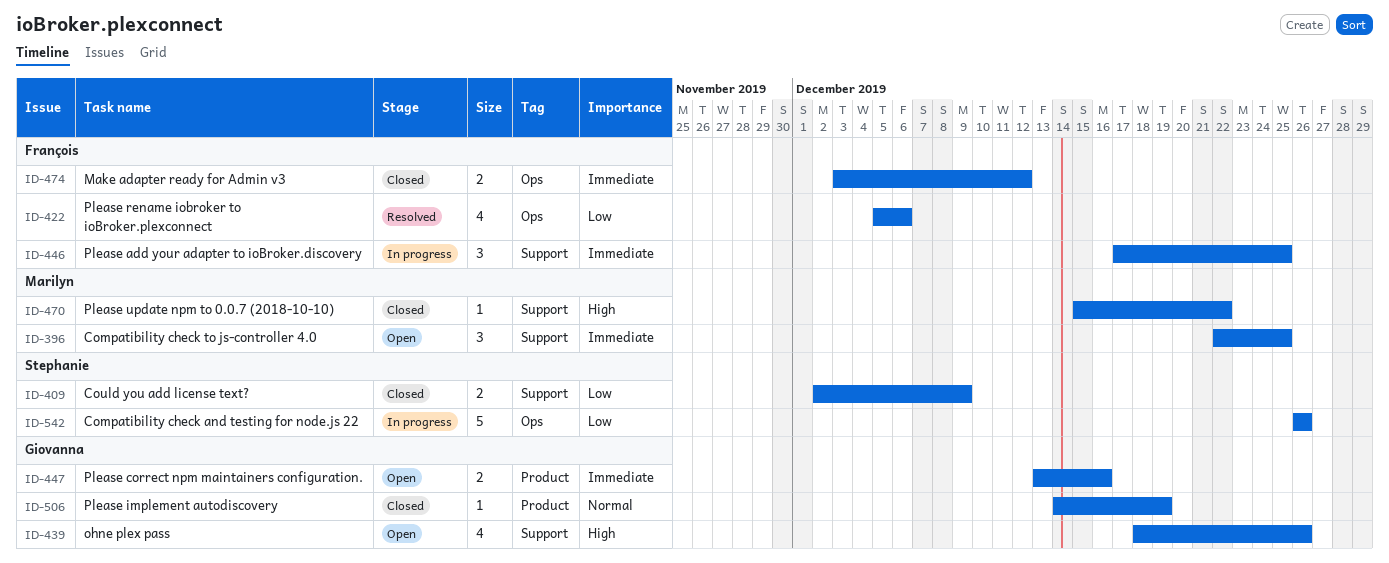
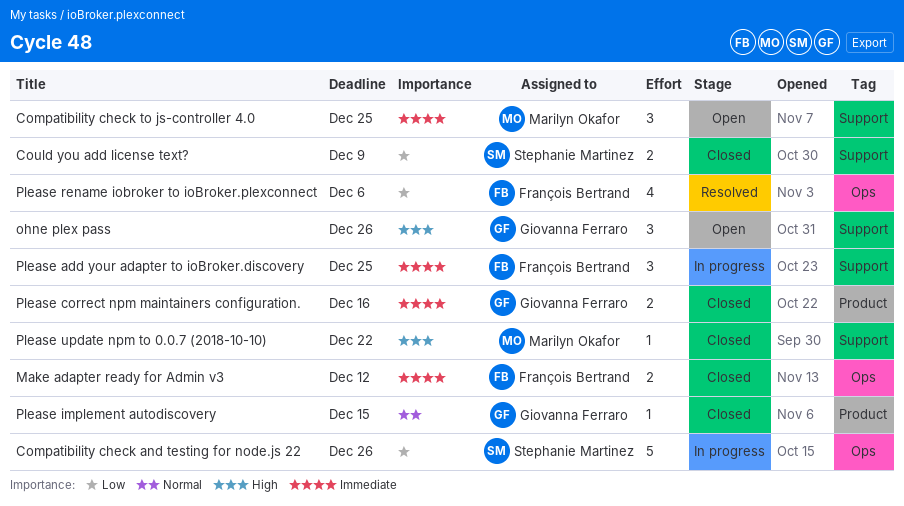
ohne plex pass, estimate: 4 -> 3
Please correct npm maintainers configuration., status: Open -> Closed
Please implement autodiscovery, due: Dec 19 -> Dec 15

